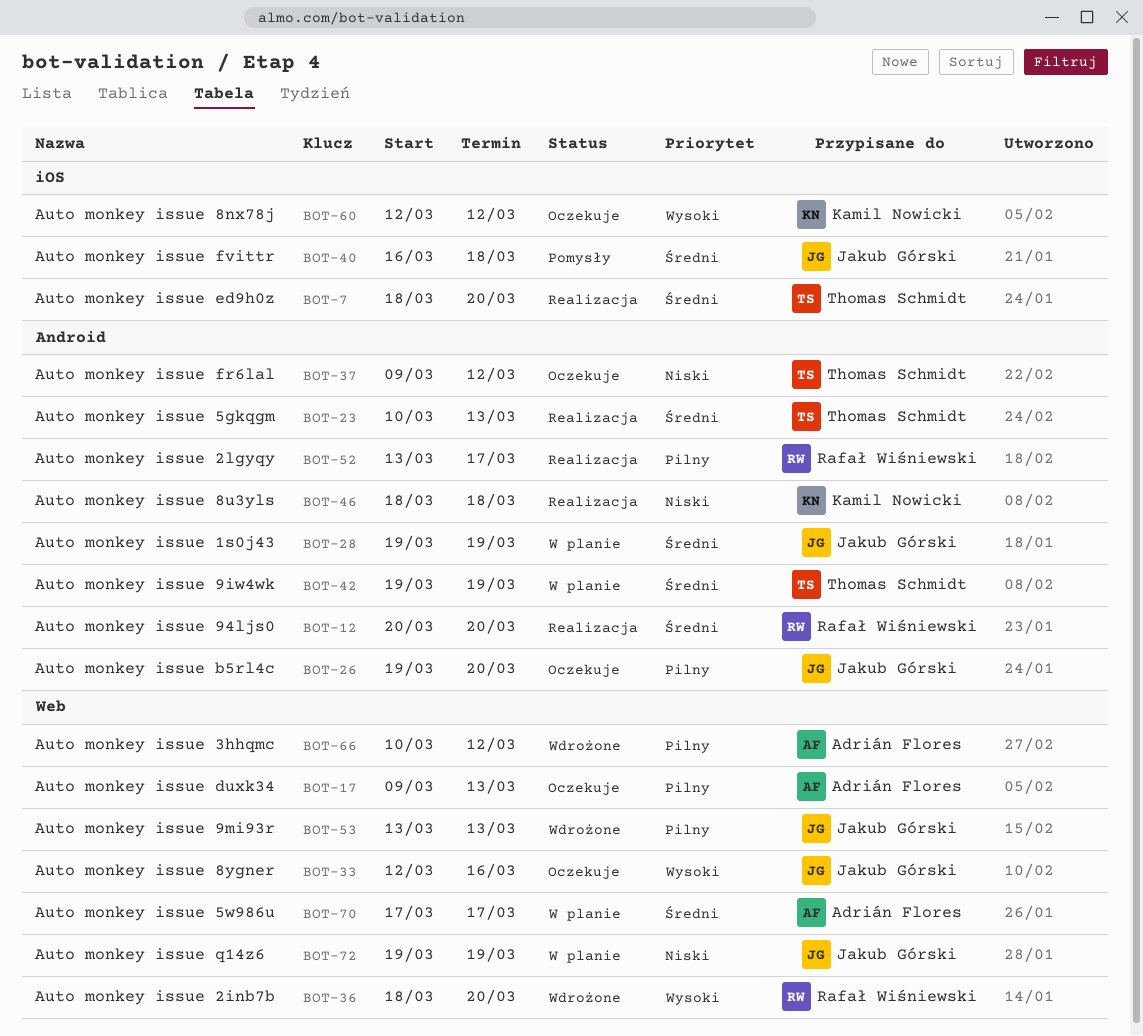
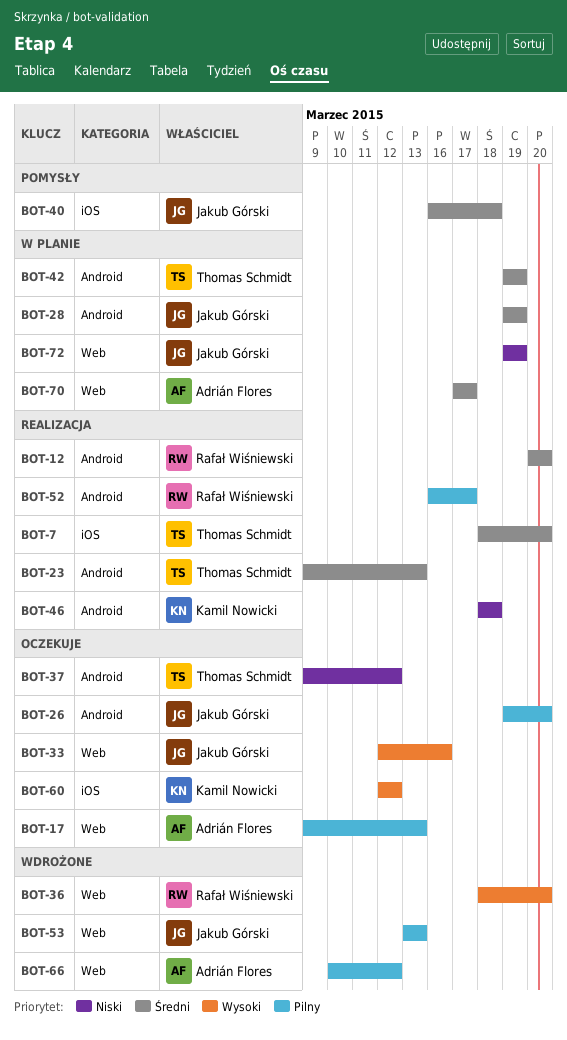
BOT-23, start: Mar 10 -> Mar 9
BOT-52, start: Mar 13 -> Mar 16

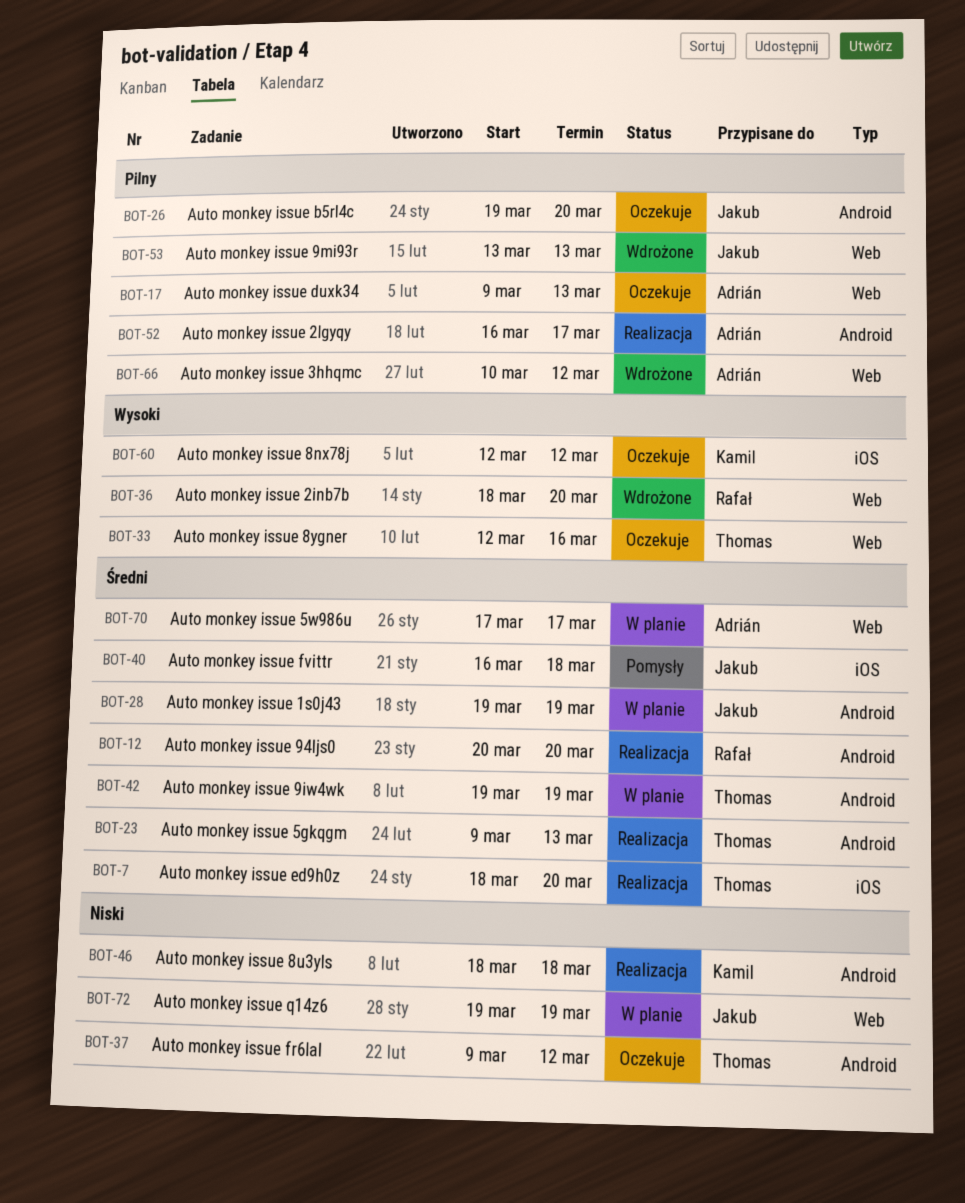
BOT-33, owner: Jakub Górski -> Thomas Schmidt
BOT-52, owner: Rafał Wiśniewski -> Adrián Flores

